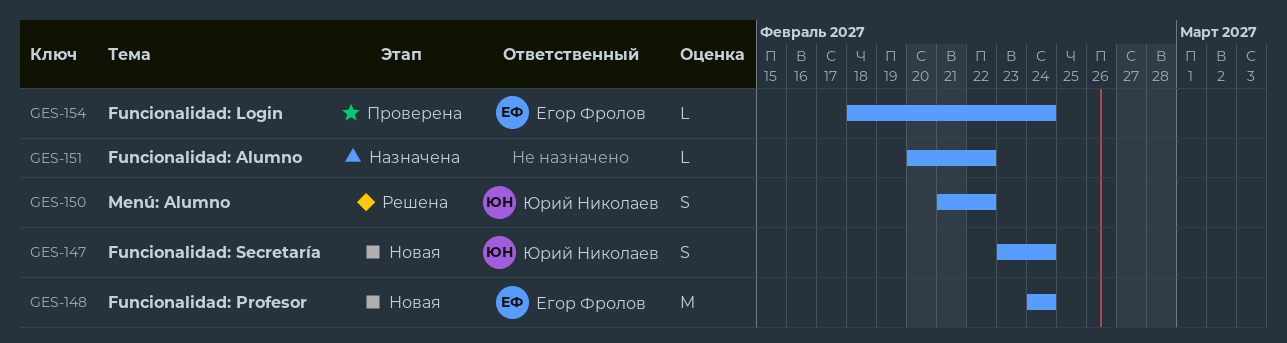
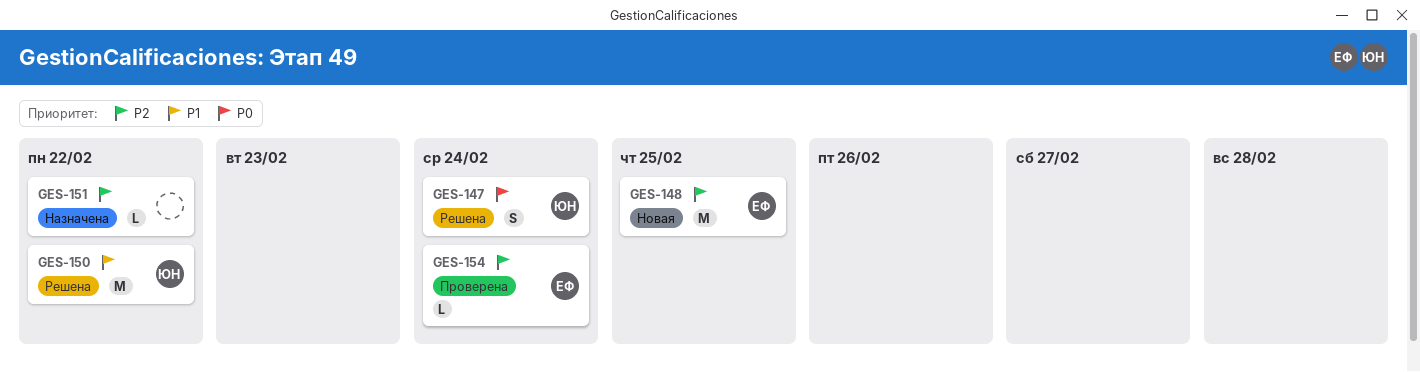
GES-147, status: Новая -> Решена
GES-148, due: Feb 24 -> Feb 25
GES-150, estimate: S -> M

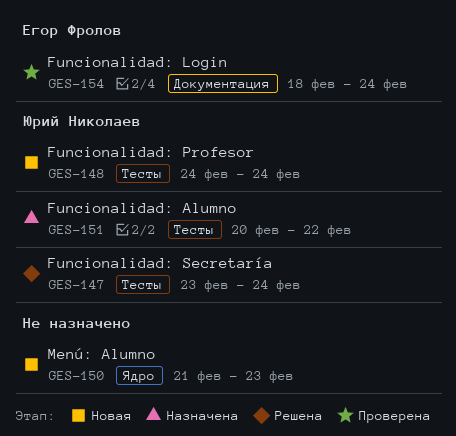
GES-148, owner: Егор Фролов -> Юрий Николаев
GES-148, due: Feb 25 -> Feb 24
GES-150, status: Решена -> Новая
GES-150, owner: Юрий Николаев -> none
GES-150, due: Feb 22 -> Feb 23
GES-151, owner: none -> Юрий Николаев

